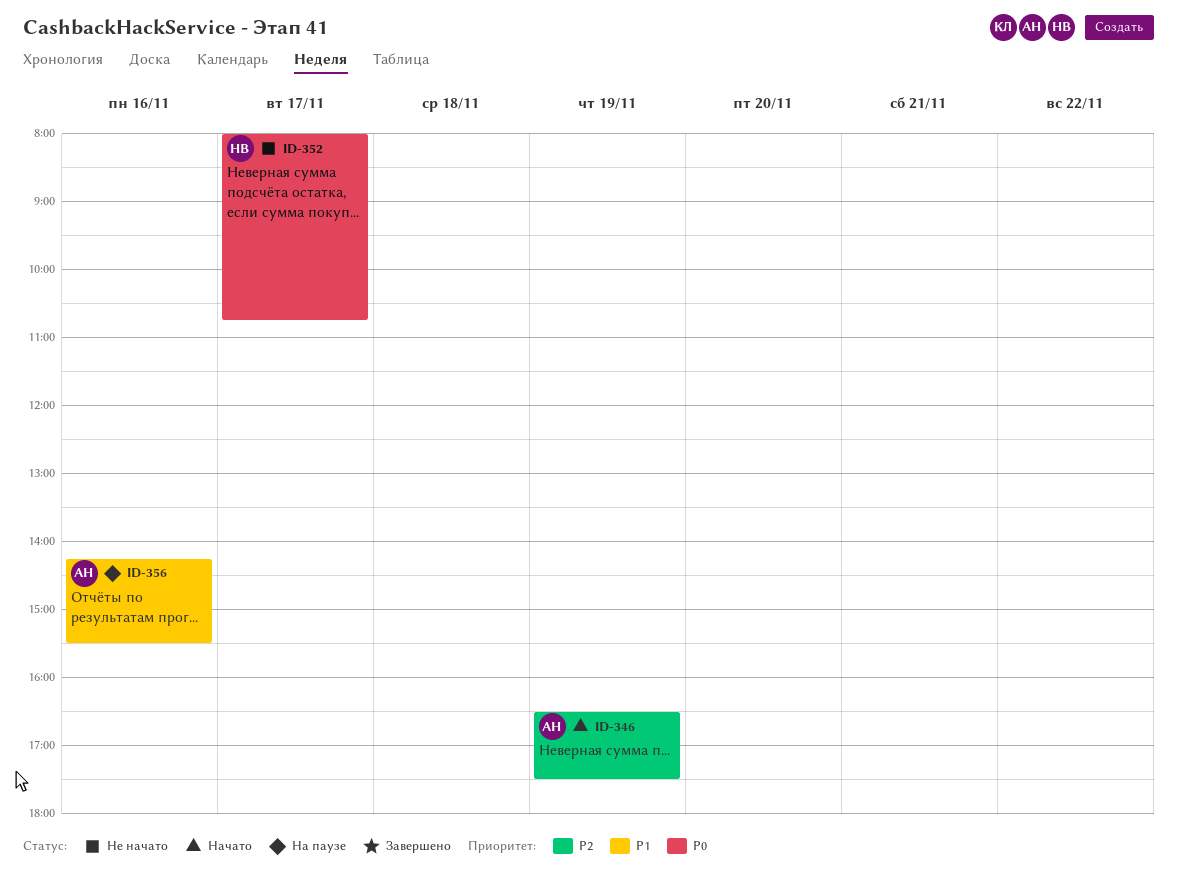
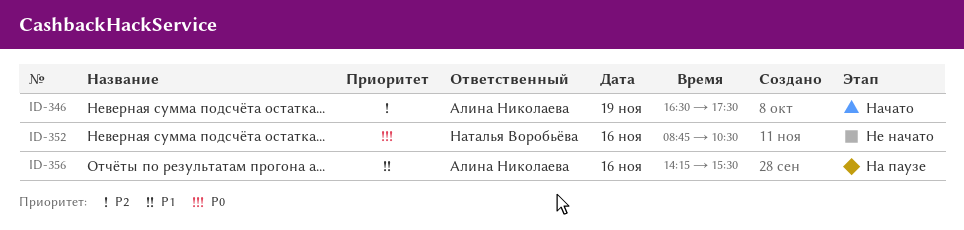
ID-352, day: Nov 17 -> Nov 16
ID-352, begins: 08:00 -> 08:45
ID-352, ends: 10:45 -> 10:30

